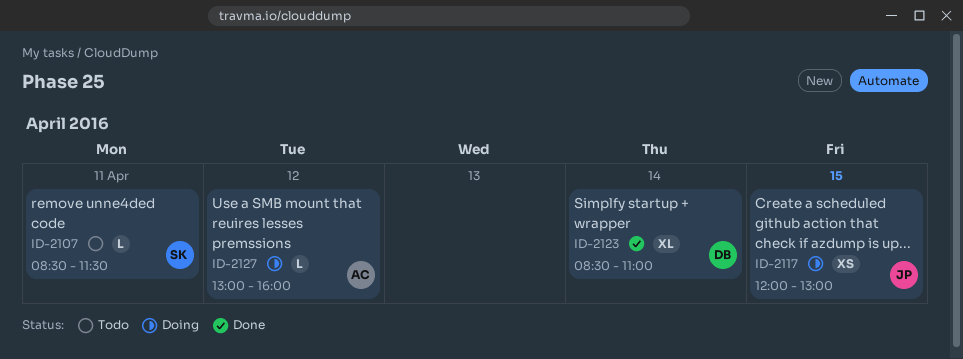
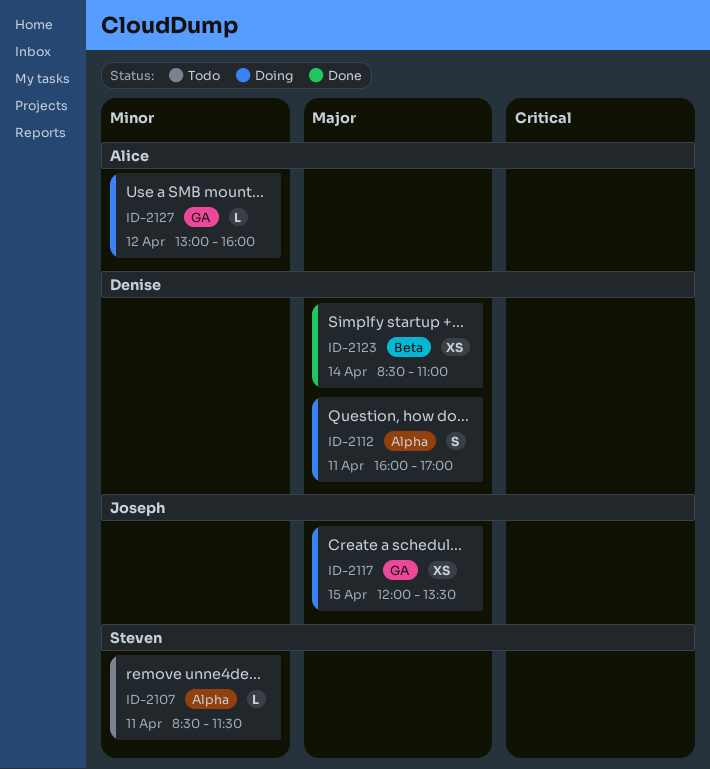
ID-2112: none -> present
ID-2117, ends: 13:00 -> 13:30
ID-2123, estimate: XL -> XS

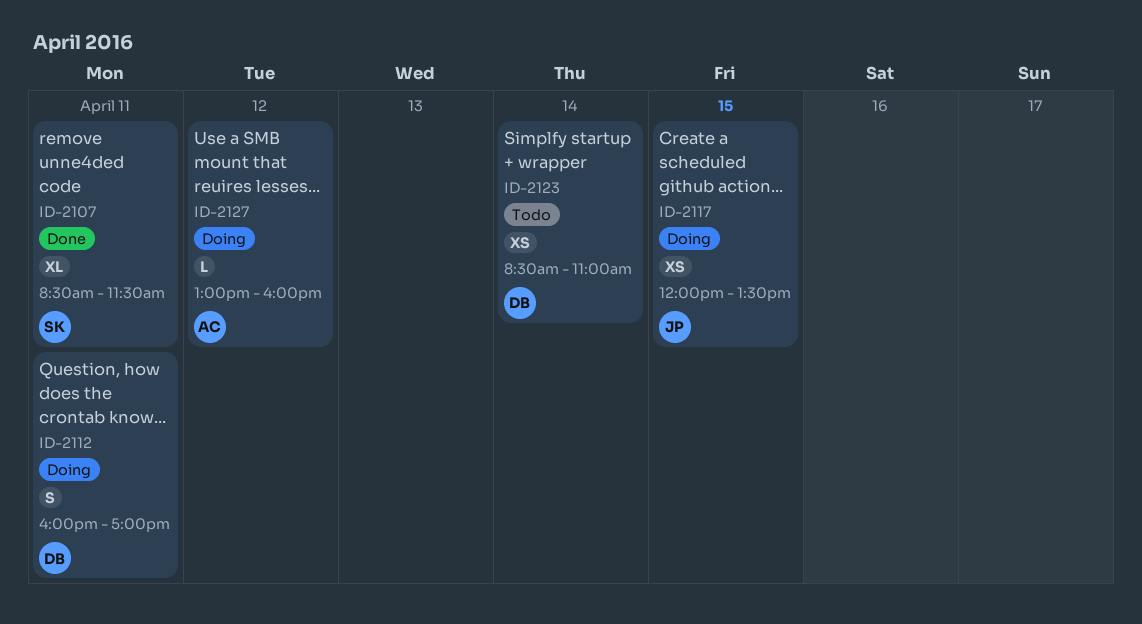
ID-2107, status: Todo -> Done
ID-2107, estimate: L -> XL
ID-2123, status: Done -> Todo

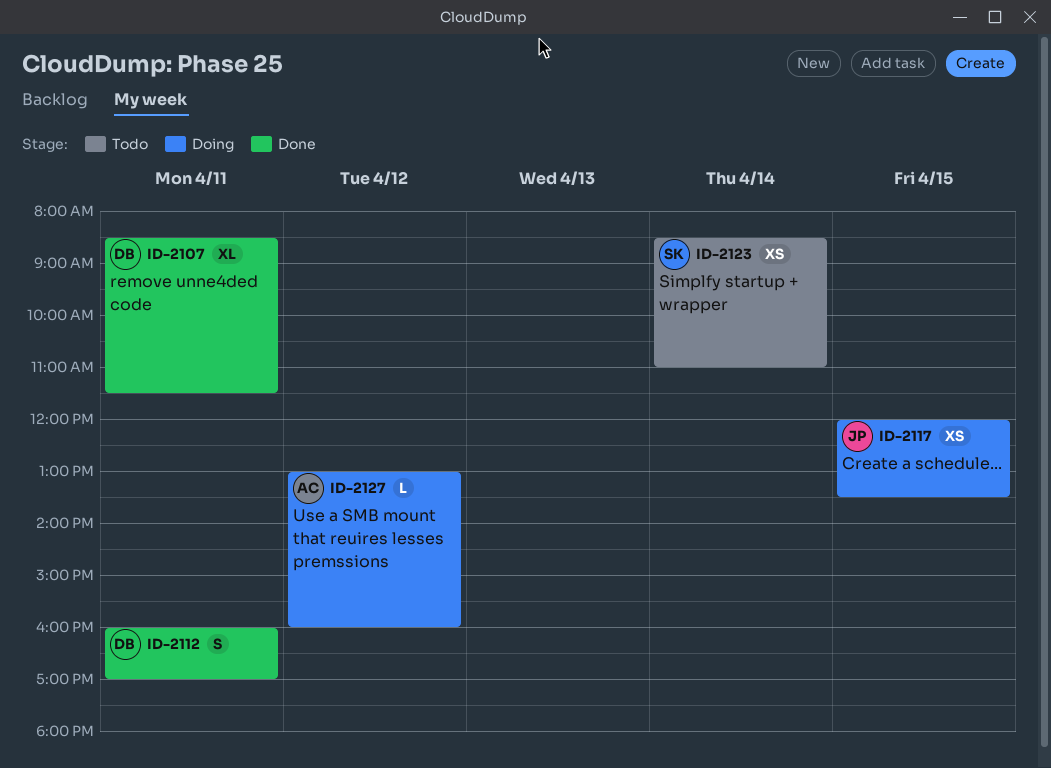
ID-2107, owner: SK -> DB
ID-2112, status: Doing -> Done
ID-2123, owner: DB -> SK

